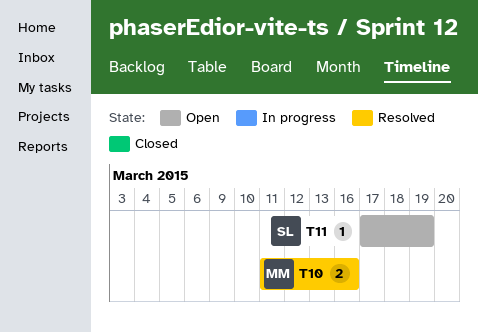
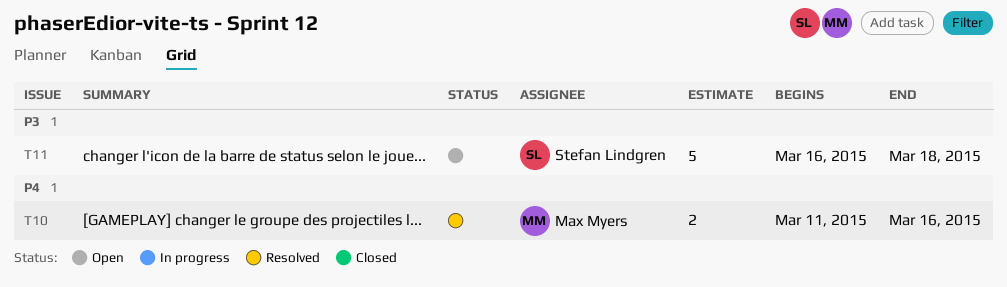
T11, estimate: 1 -> 5
T11, start: Mar 17 -> Mar 16
T11, due: Mar 19 -> Mar 18

